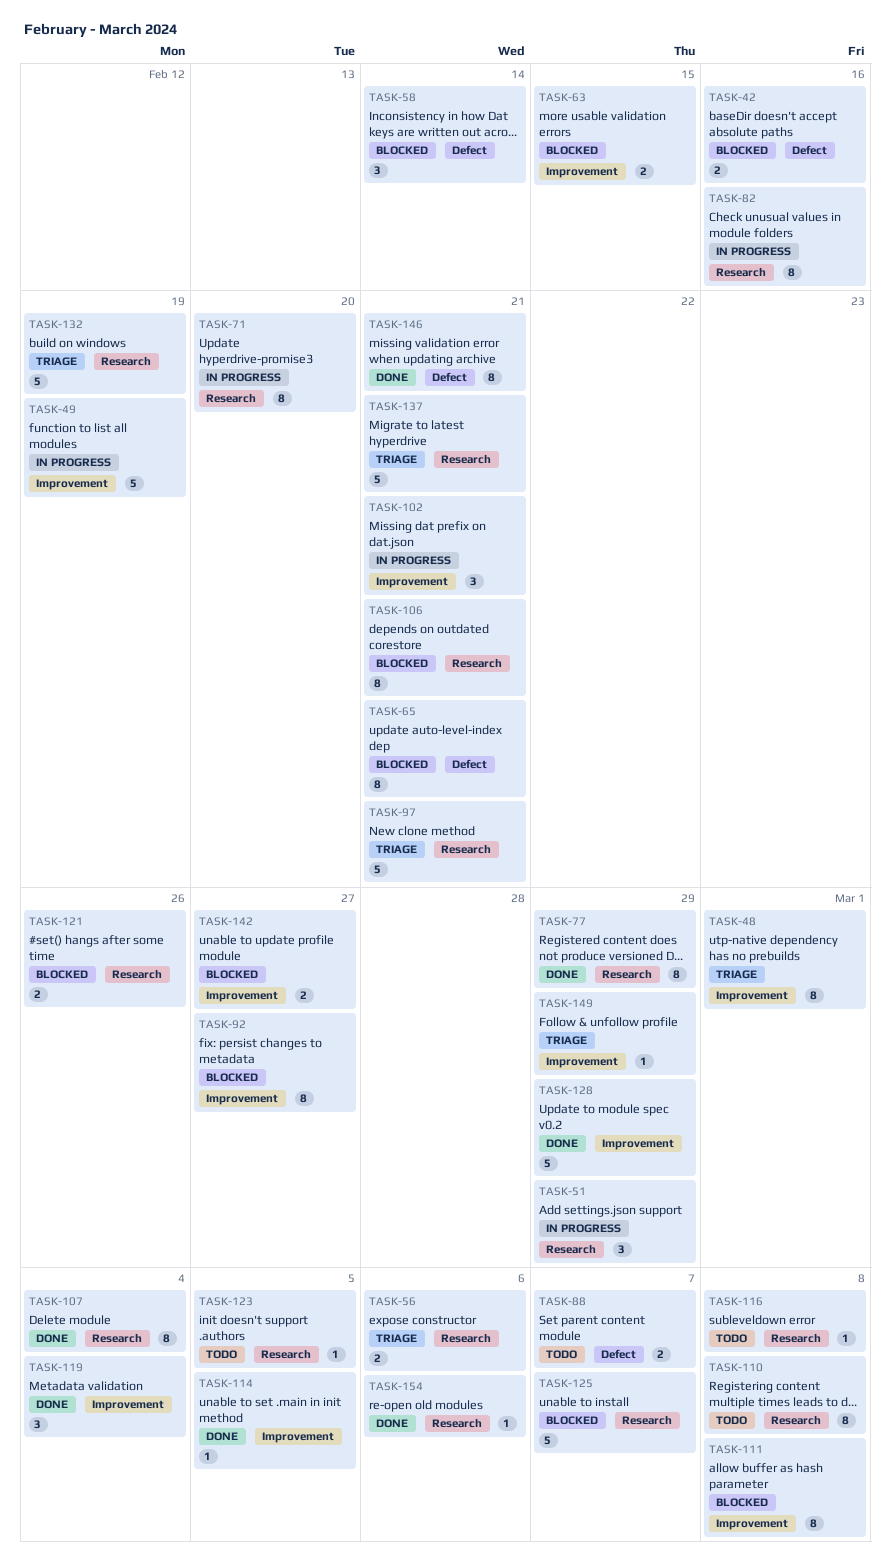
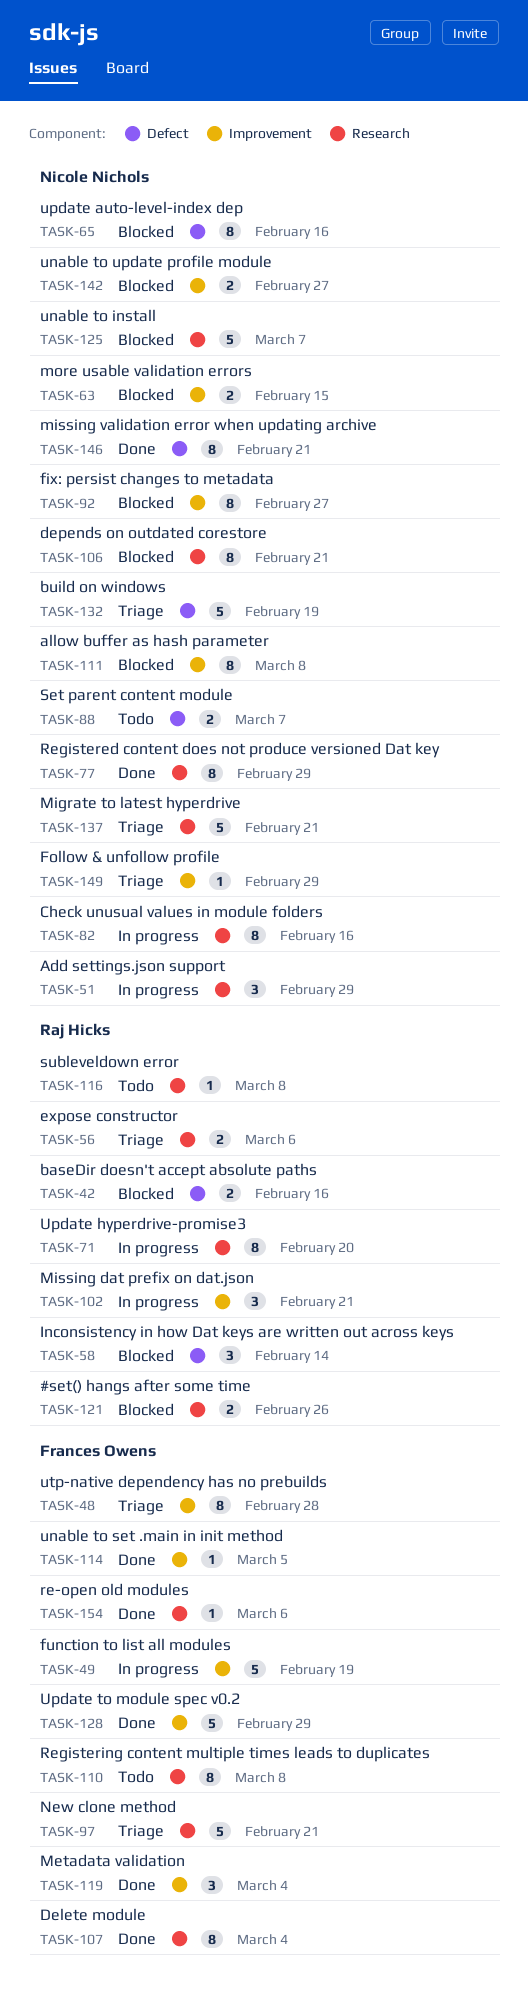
TASK-48, due: Mar 1 -> Feb 28
TASK-65, due: Feb 21 -> Feb 16
TASK-123: present -> none
TASK-132, label: Research -> Defect

